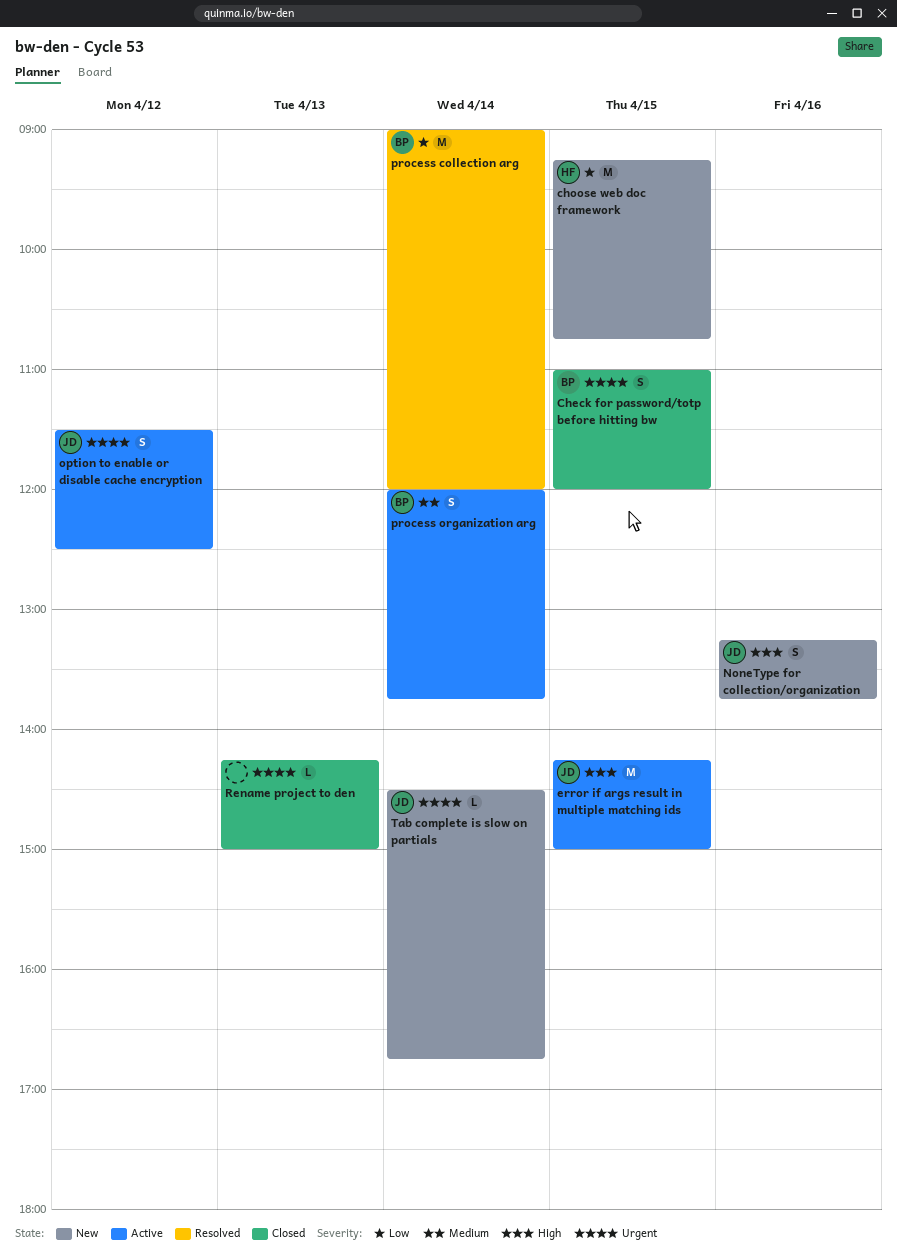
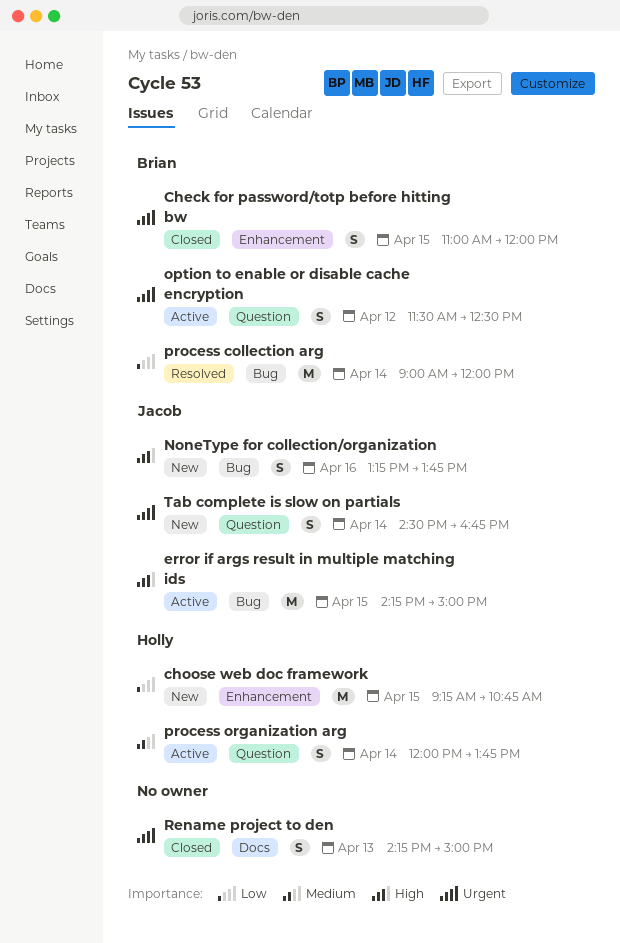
option to enable or disable cache encryption, owner: Jacob -> Brian
process organization arg, owner: Brian -> Holly
Rename project to den, estimate: L -> S
Tab complete is slow on partials, estimate: L -> S

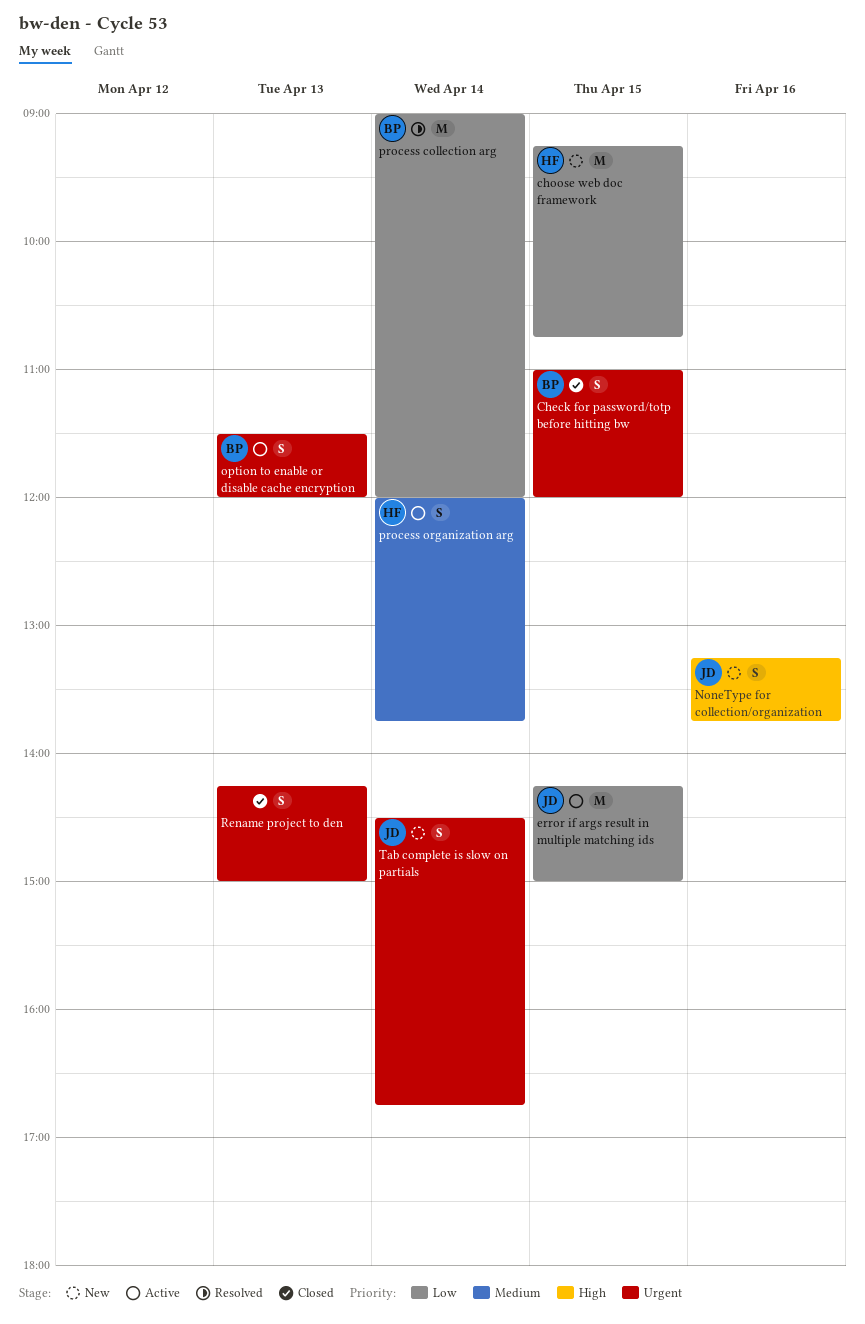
error if args result in multiple matching ids, priority: High -> Low
option to enable or disable cache encryption, day: Apr 12 -> Apr 13
option to enable or disable cache encryption, ends: 12:30 -> 12:00

